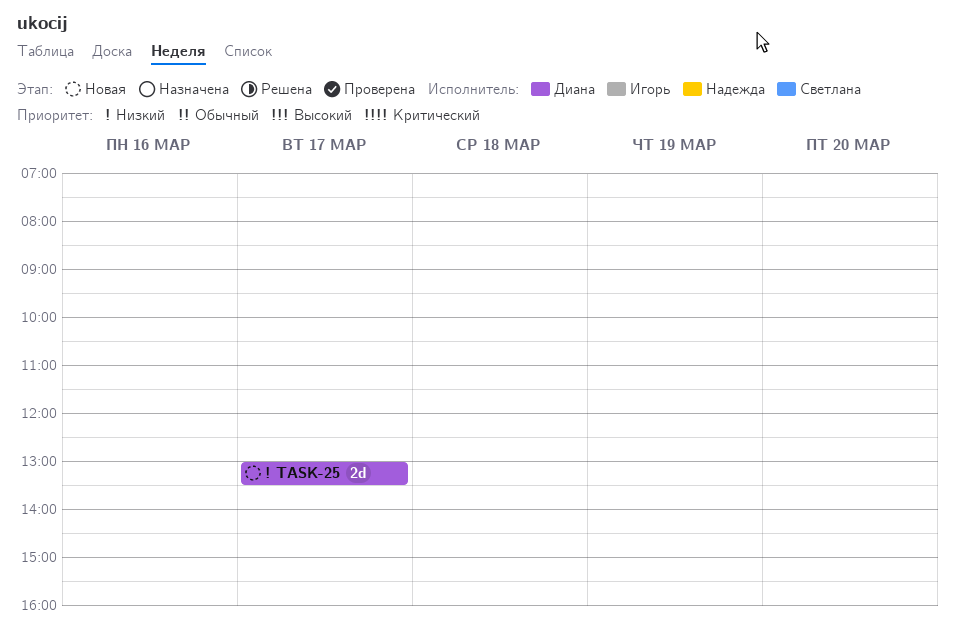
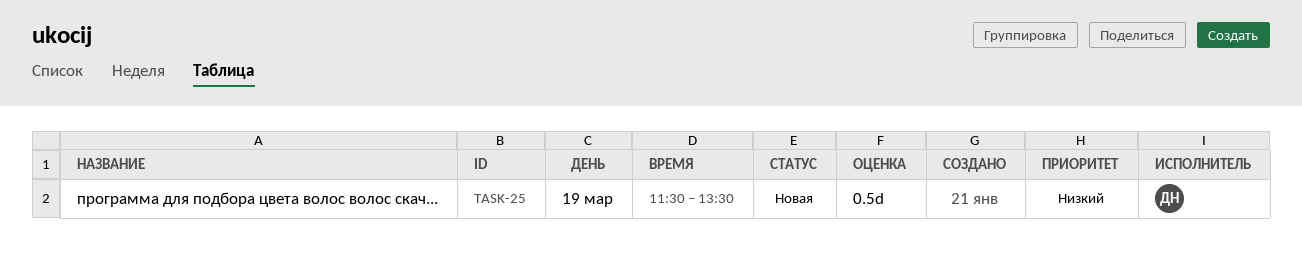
TASK-25, estimate: 2d -> 0.5d
TASK-25, day: Mar 17 -> Mar 19
TASK-25, begins: 13:00 -> 11:30

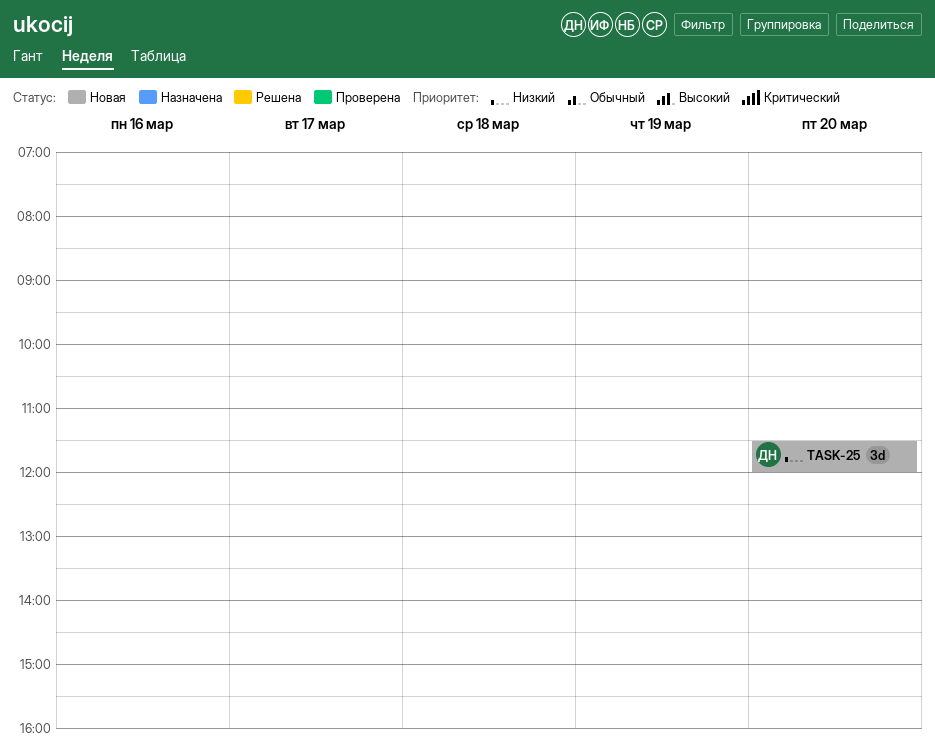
TASK-25, estimate: 0.5d -> 3d
TASK-25, day: Mar 19 -> Mar 20
TASK-25, ends: 13:30 -> 12:00

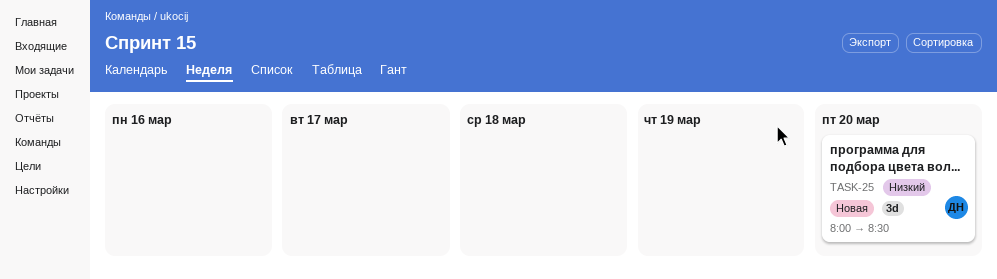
TASK-25, begins: 11:30 -> 08:00
TASK-25, ends: 12:00 -> 08:30

